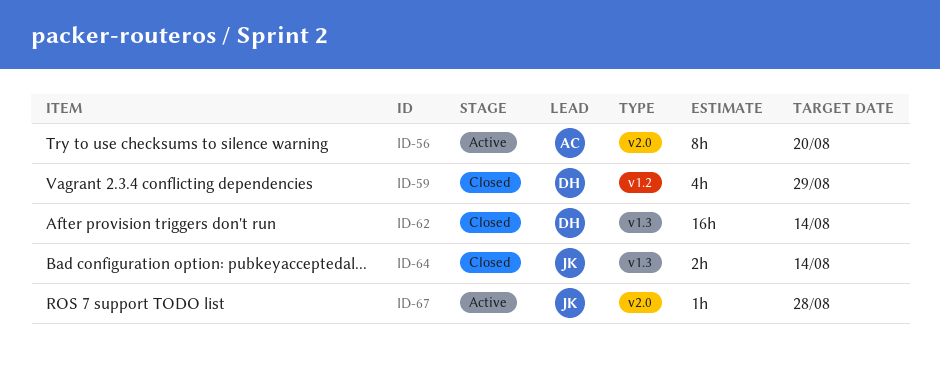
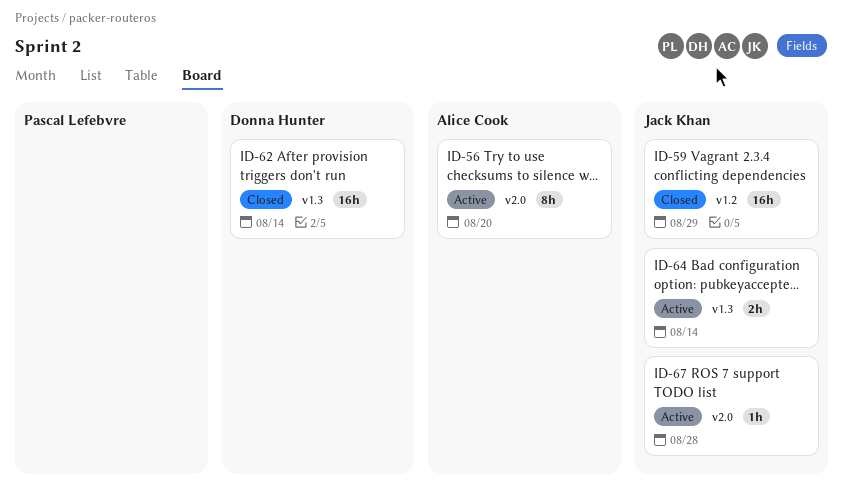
ID-59, owner: Donna Hunter -> Jack Khan
ID-59, estimate: 4h -> 16h
ID-64, status: Closed -> Active

